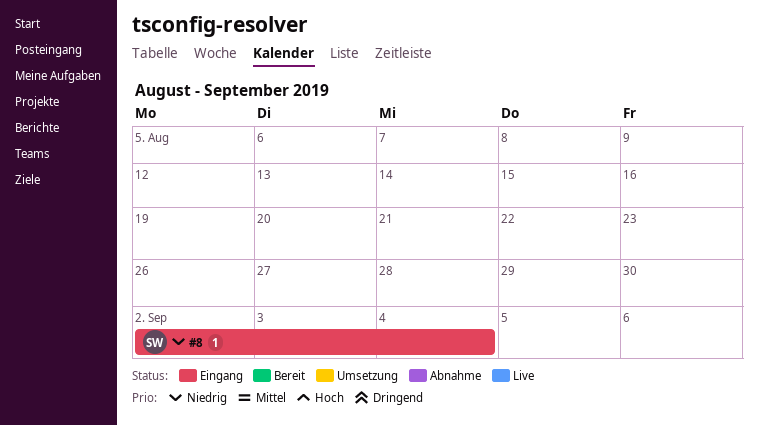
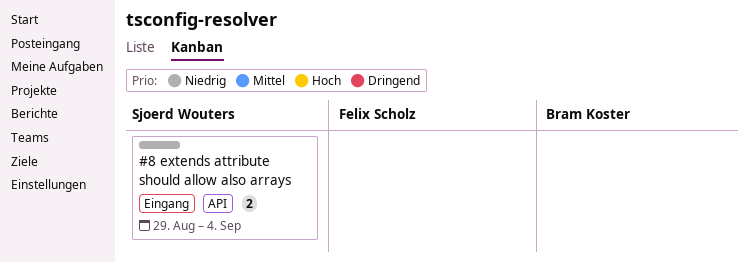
#8, estimate: 1 -> 2
#8, start: Sep 2 -> Aug 29

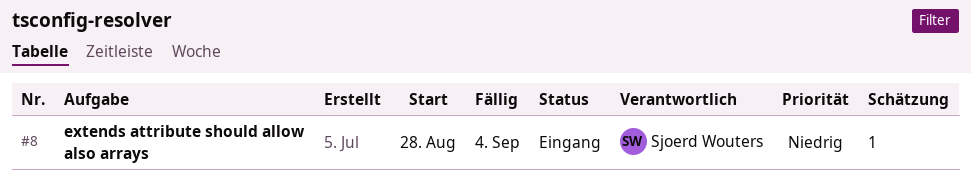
#8, estimate: 2 -> 1
#8, start: Aug 29 -> Aug 28

